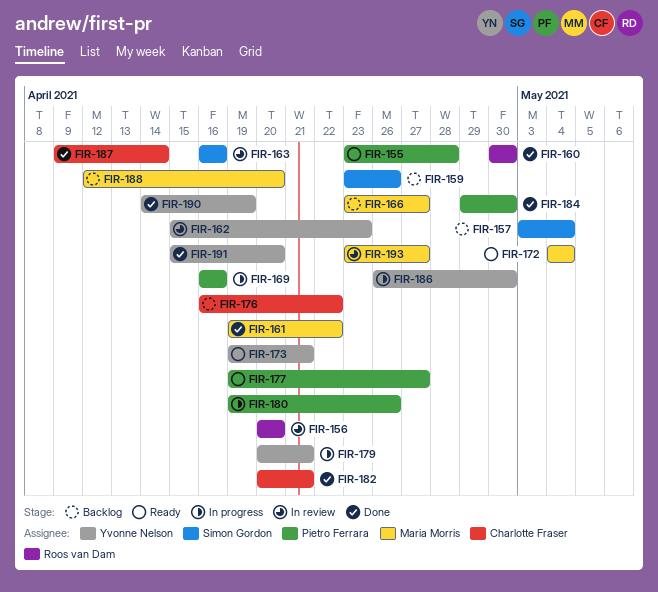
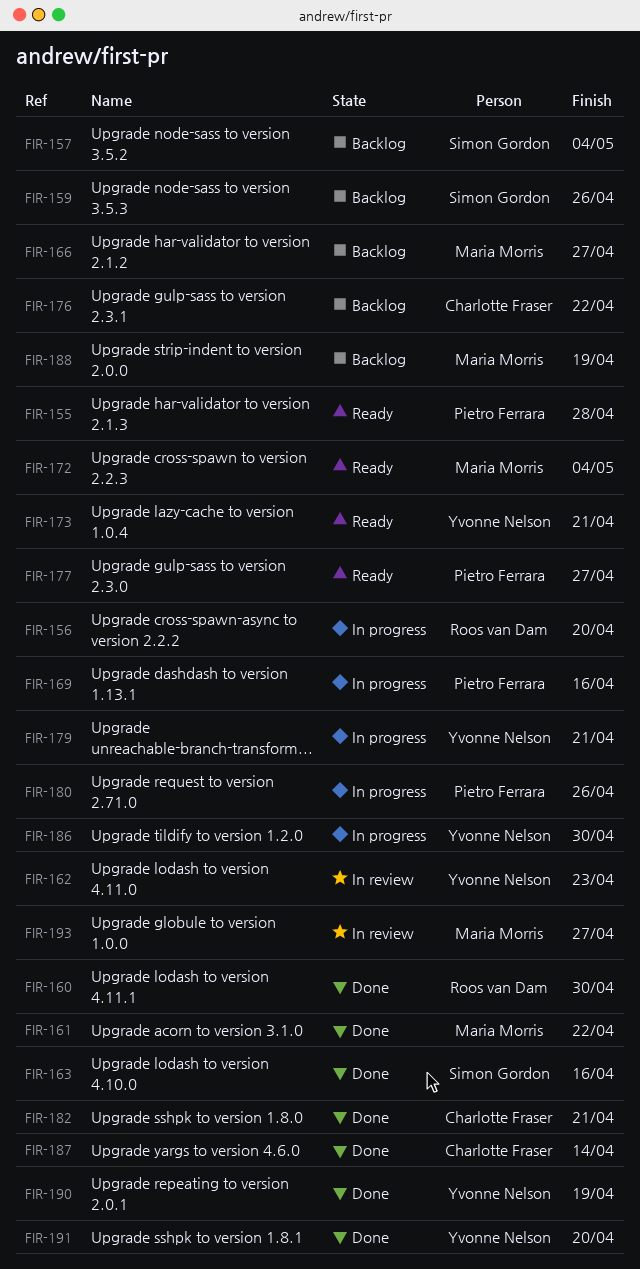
FIR-156, status: In review -> In progress
FIR-163, status: In review -> Done
FIR-184: present -> none
FIR-188, due: Apr 20 -> Apr 19

